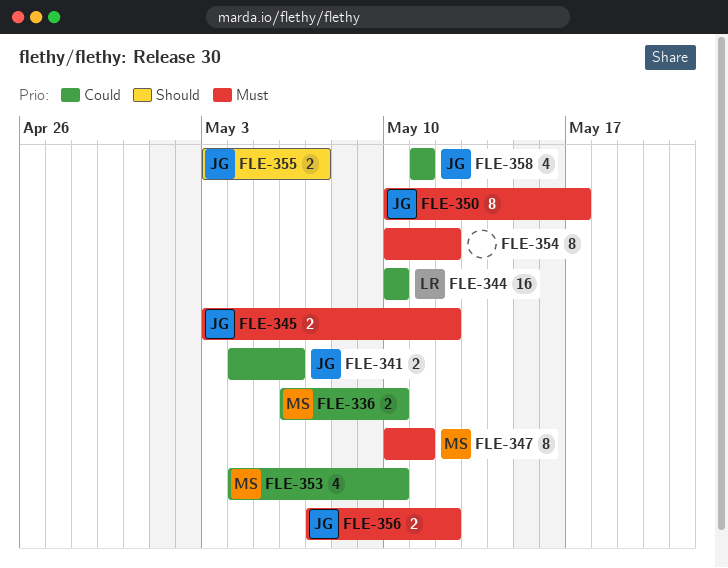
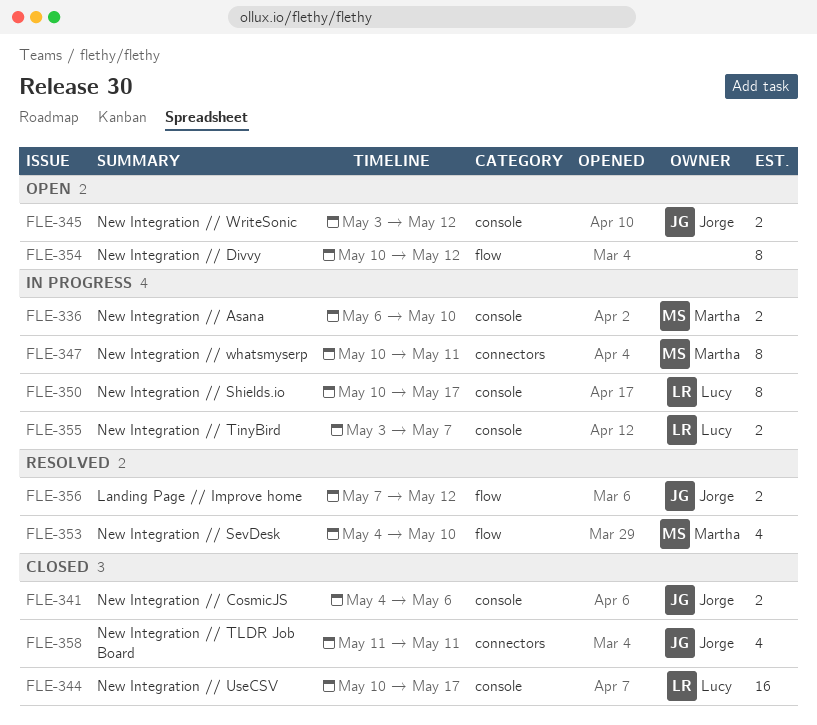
FLE-344, due: May 10 -> May 17
FLE-350, owner: Jorge -> Lucy
FLE-355, owner: Jorge -> Lucy

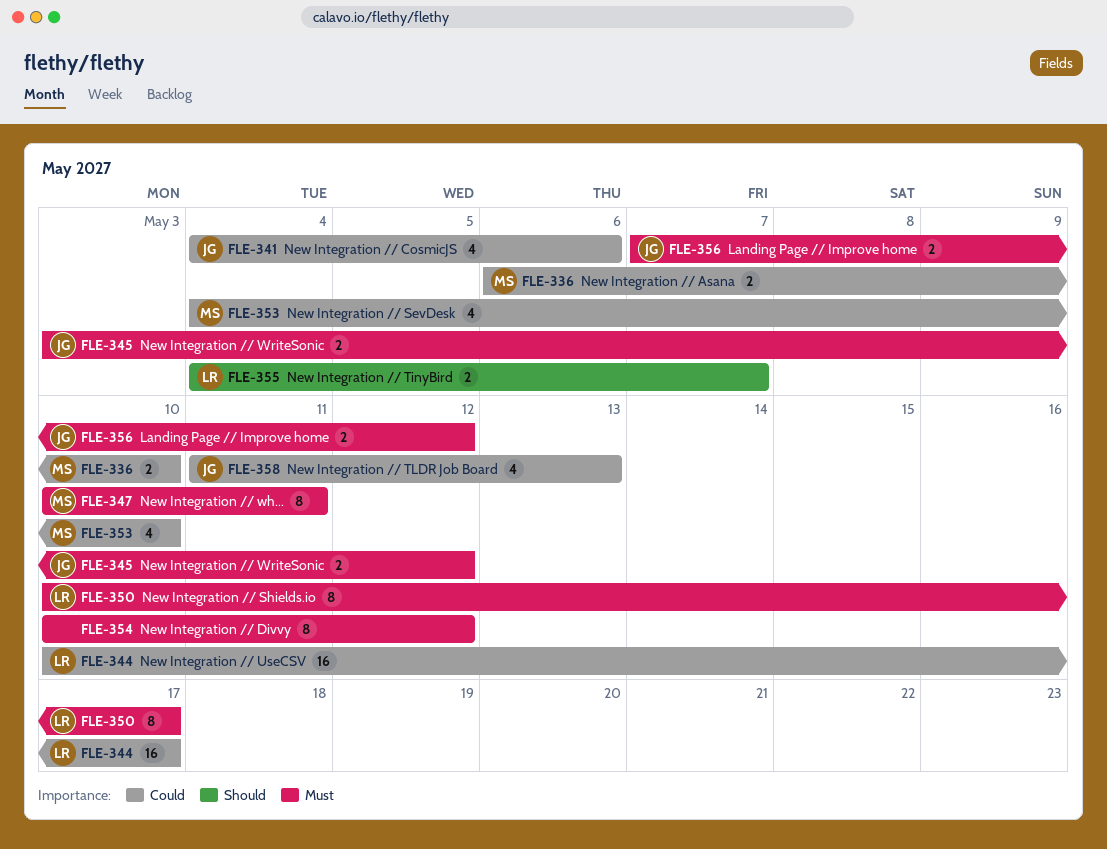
FLE-341, estimate: 2 -> 4
FLE-355, start: May 3 -> May 4
FLE-358, due: May 11 -> May 13

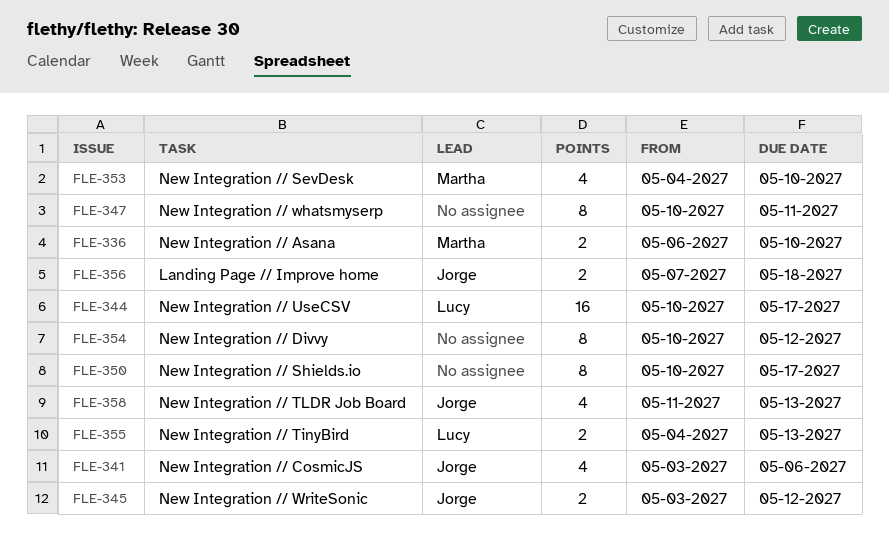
FLE-341, start: May 4 -> May 3
FLE-347, owner: Martha -> none
FLE-350, owner: Lucy -> none
FLE-355, due: May 7 -> May 13
FLE-356, due: May 12 -> May 18

